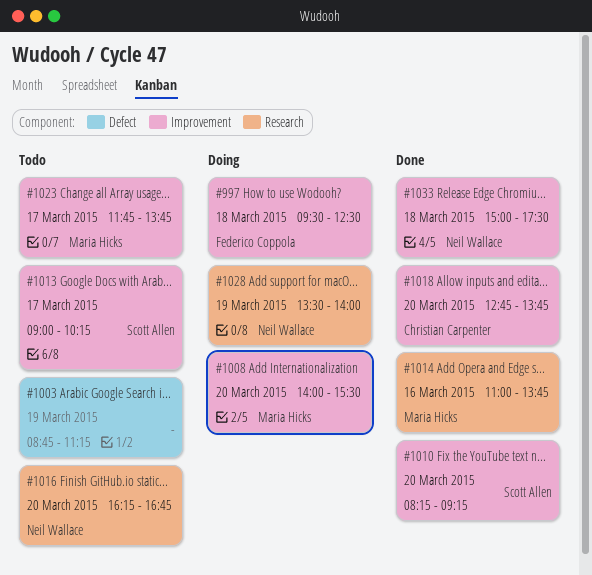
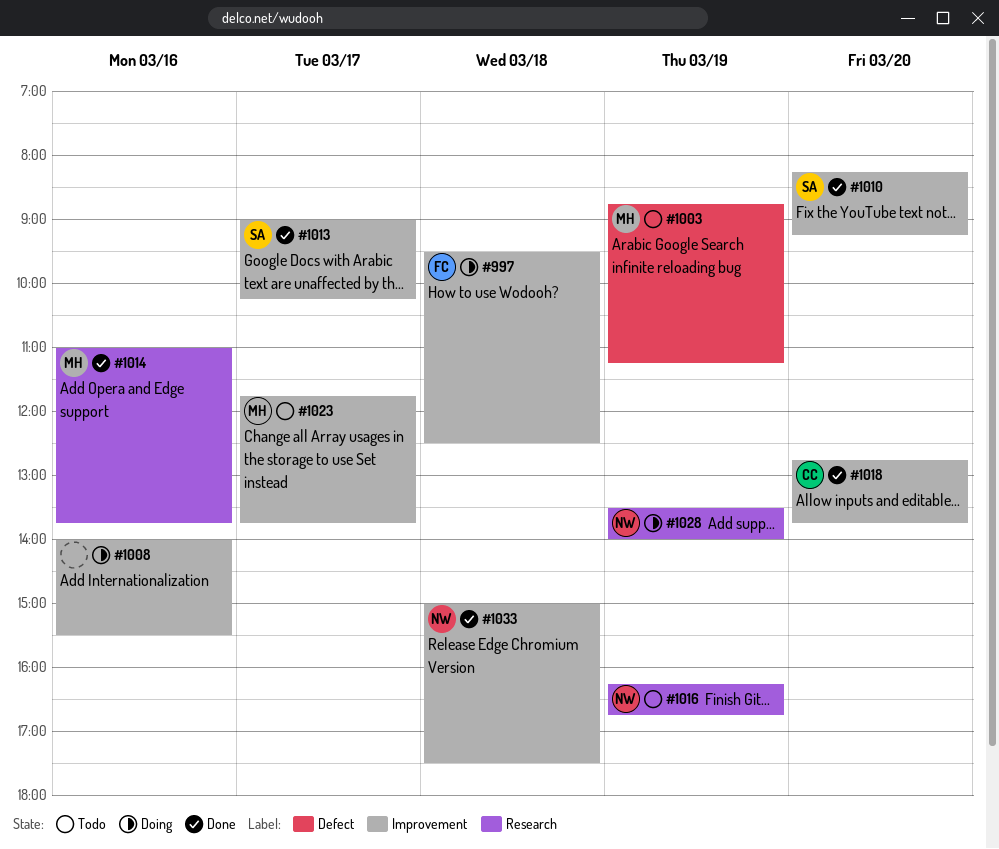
#1003, owner: none -> Maria Hicks
#1008, owner: Maria Hicks -> none
#1008, day: Mar 20 -> Mar 16
#1013, status: Todo -> Done
#1016, day: Mar 20 -> Mar 19

